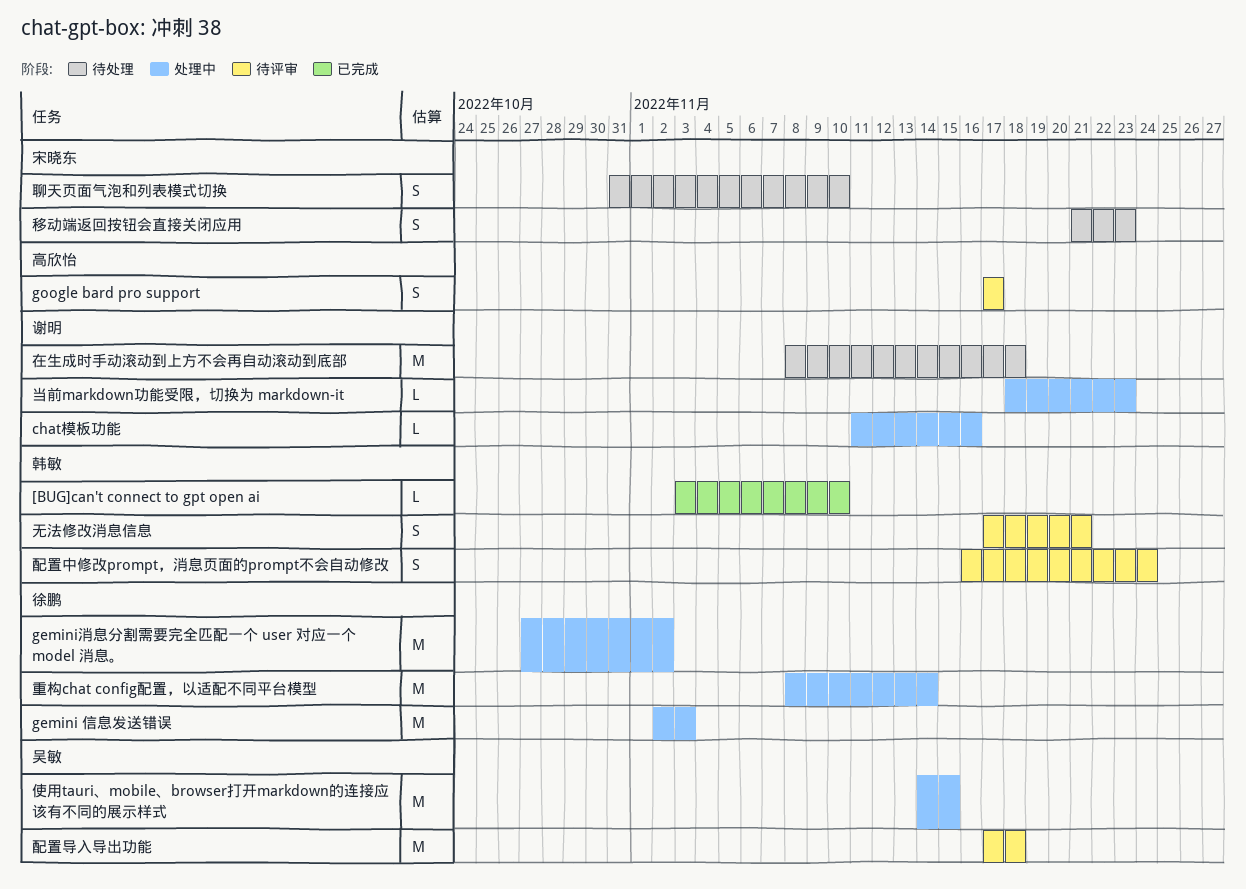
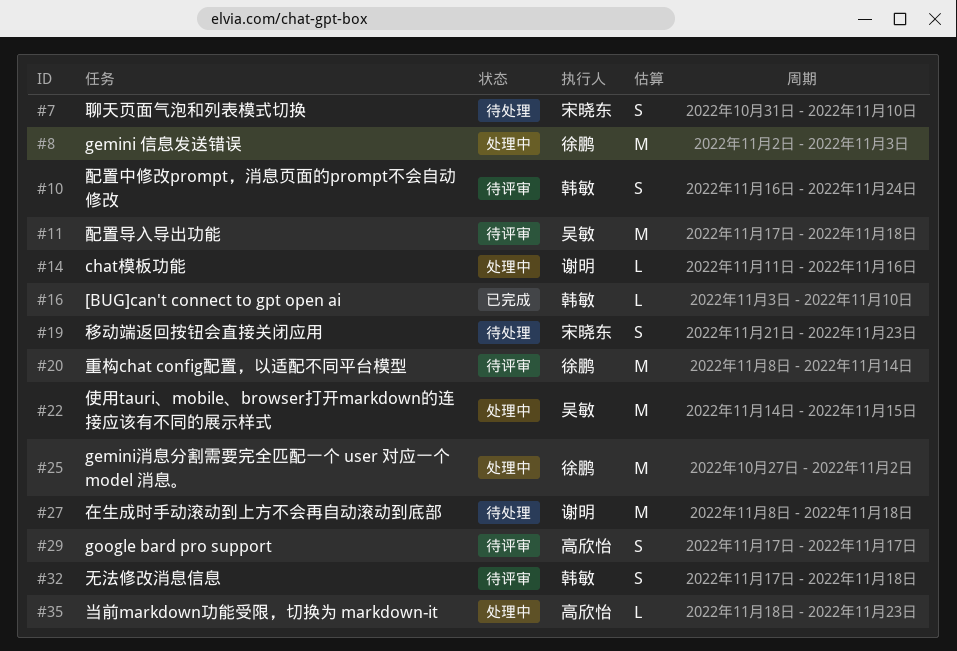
当前markdown功能受限，切换为 markdown-it, owner: 谢明 -> 高欣怡
无法修改消息信息, due: Nov 21 -> Nov 18
重构chat config配置，以适配不同平台模型, status: 处理中 -> 待评审

